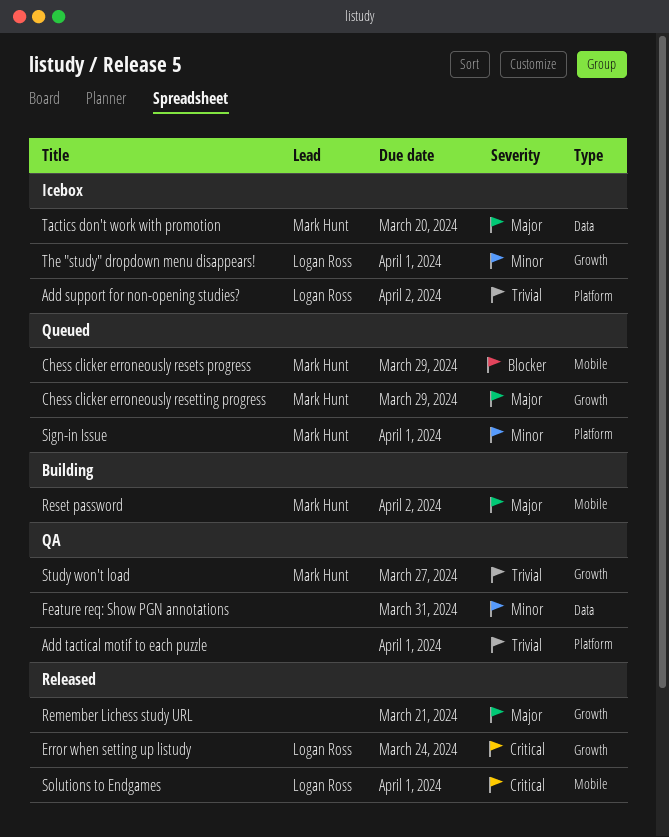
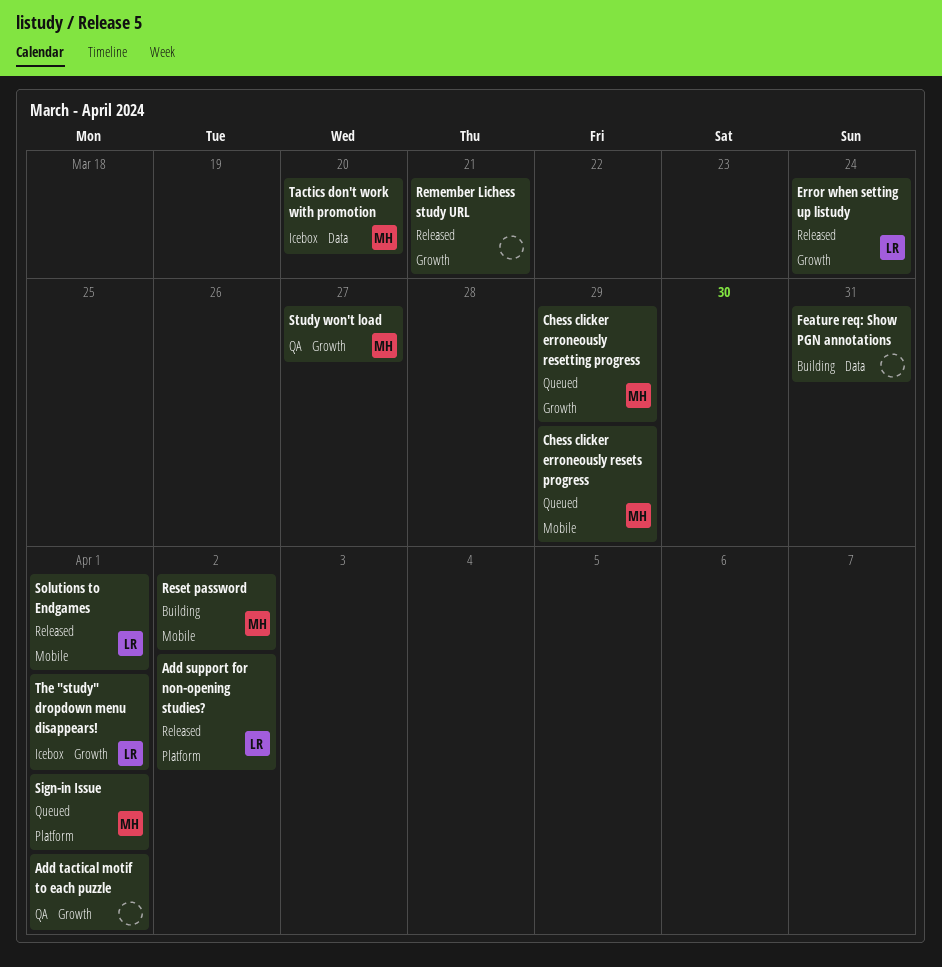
Add support for non-opening studies?, status: Icebox -> Released
Add tactical motif to each puzzle, label: Platform -> Growth
Feature req: Show PGN annotations, status: QA -> Building

